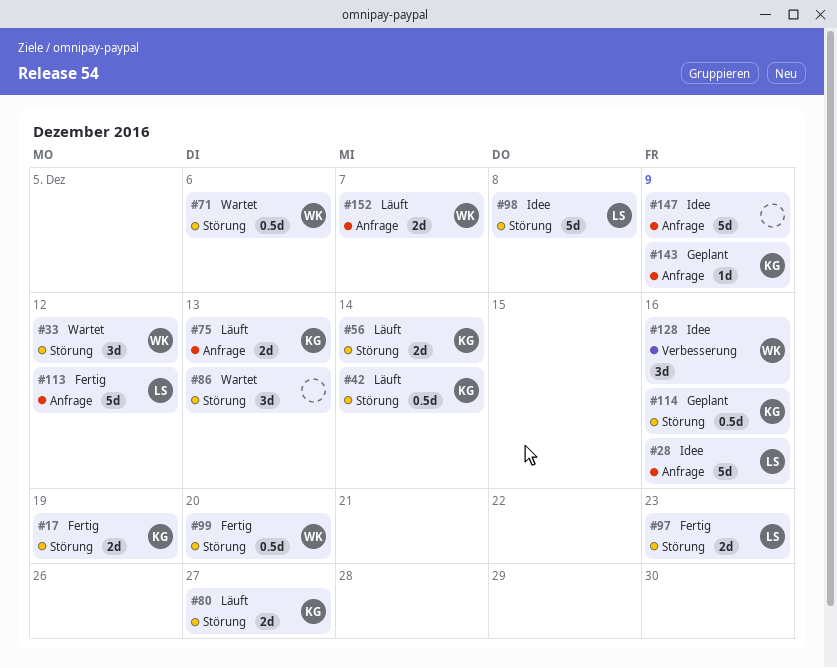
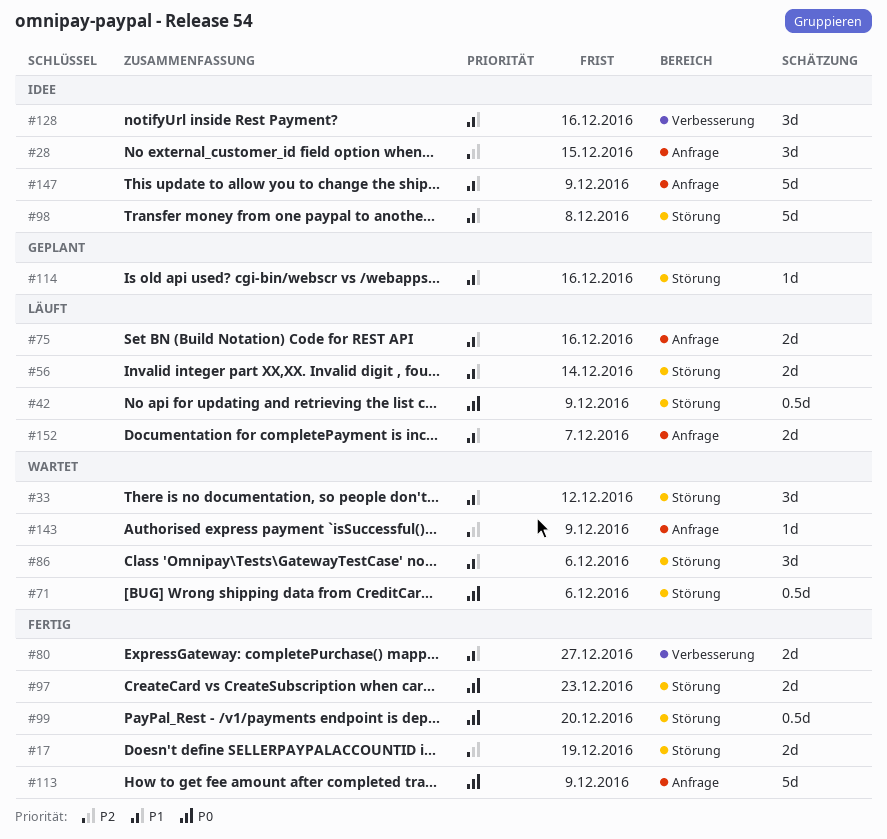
#28, estimate: 5d -> 3d
#28, due: Dec 16 -> Dec 15
#42, due: Dec 14 -> Dec 9
#75, due: Dec 13 -> Dec 16
#80, status: Läuft -> Fertig
#80, label: Störung -> Verbesserung
#86, due: Dec 13 -> Dec 6
#113, due: Dec 12 -> Dec 9
#114, estimate: 0.5d -> 1d
#143, status: Geplant -> Wartet

